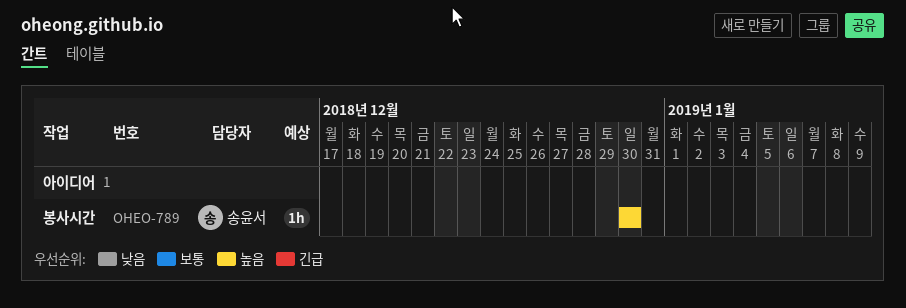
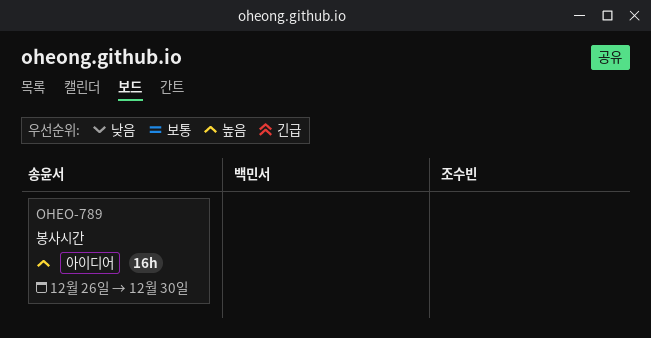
OHEO-789, estimate: 1h -> 16h
OHEO-789, start: Dec 30 -> Dec 26

